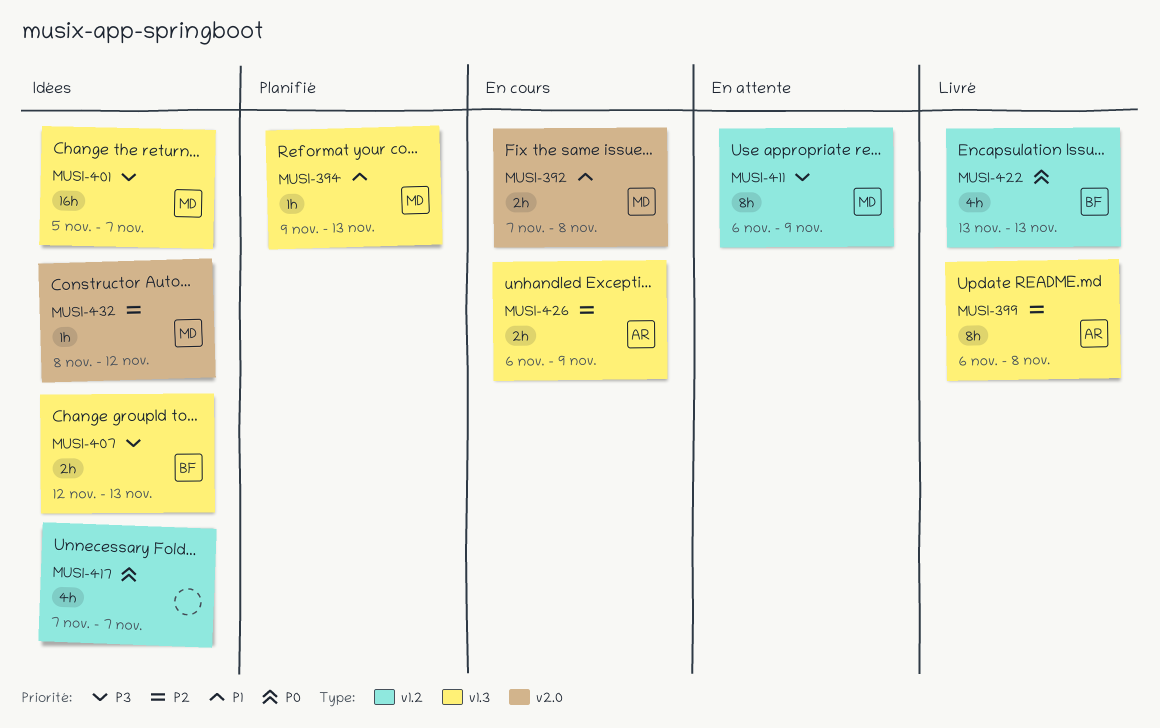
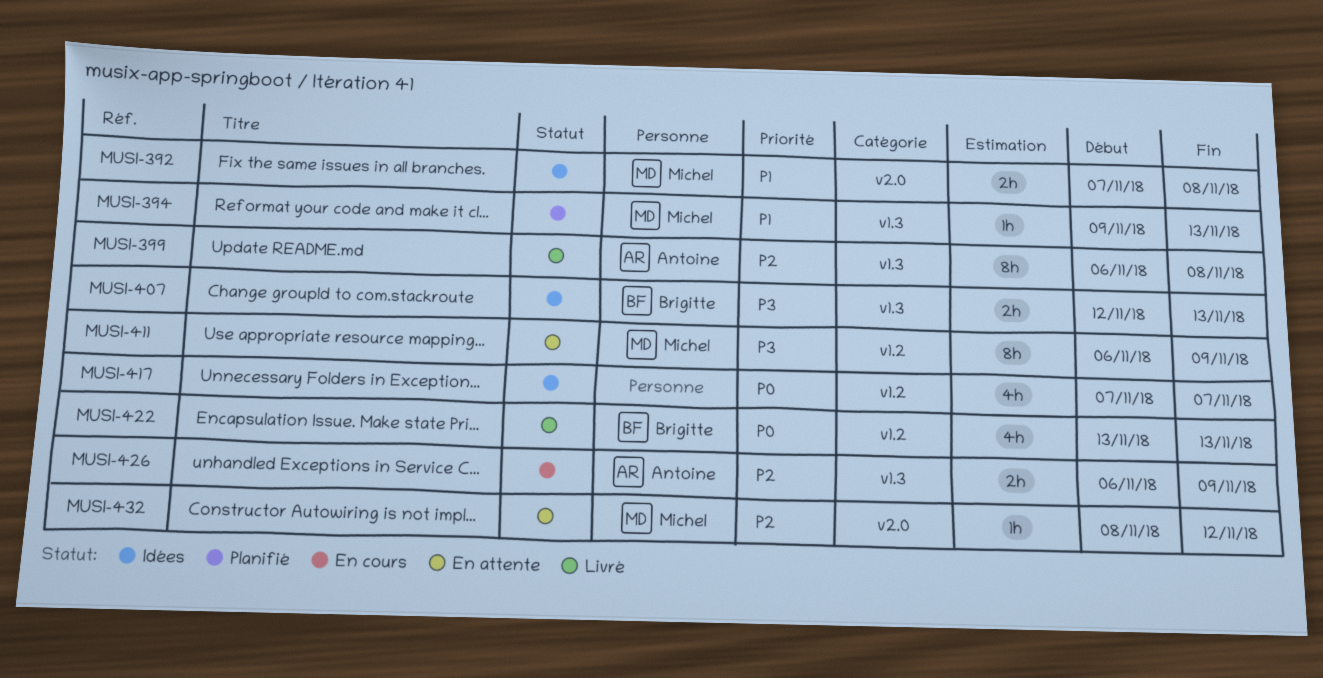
MUSI-392, status: En cours -> Idées
MUSI-401: present -> none
MUSI-432, status: Idées -> En attente

